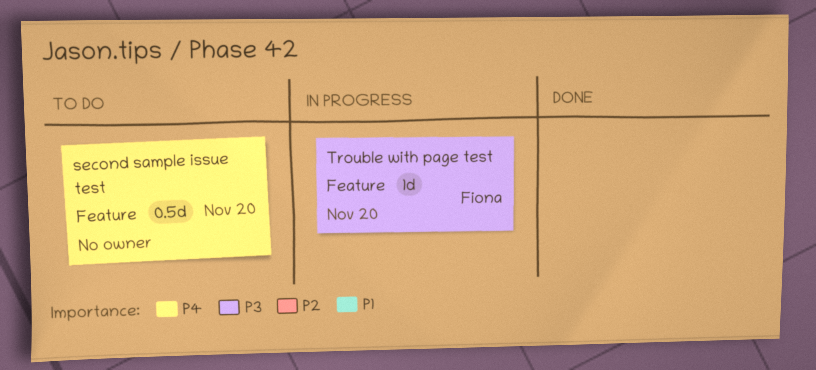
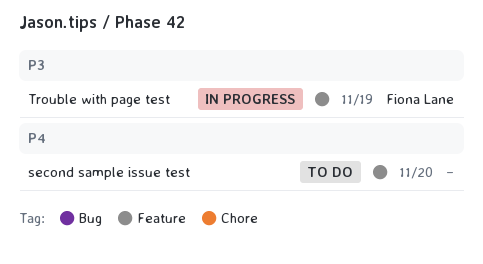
Trouble with page test, due: Nov 20 -> Nov 19

